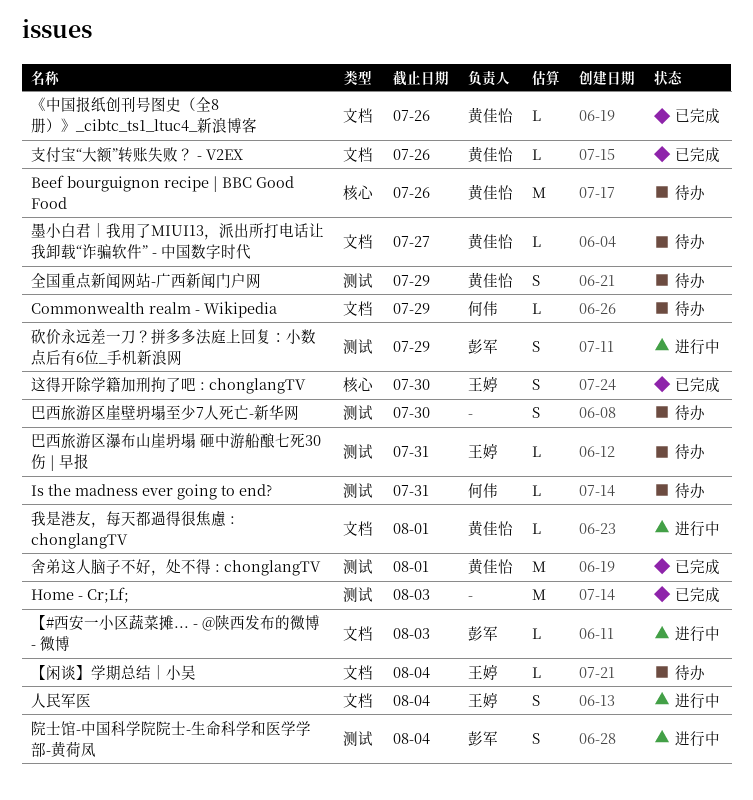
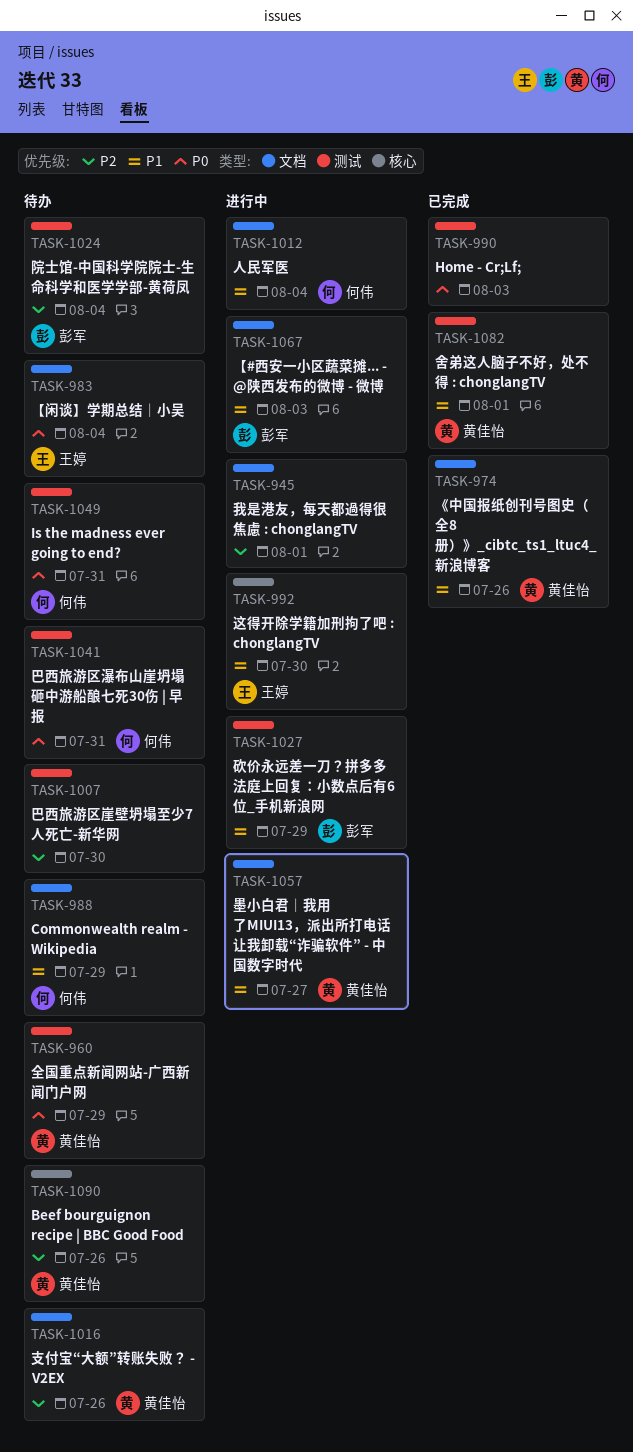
人民军医, owner: 王婷 -> 何伟
墨小白君｜我用了MIUI13，派出所打电话让我卸载“诈骗软件” - 中国数字时代, status: 待办 -> 进行中
巴西旅游区瀑布山崖坍塌 砸中游船酿七死30伤 | 早报, owner: 王婷 -> 何伟
我是港友，每天都過得很焦慮 : chonglangTV, owner: 黄佳怡 -> none
支付宝“大额”转账失败？ - V2EX, status: 已完成 -> 待办
这得开除学籍加刑拘了吧 : chonglangTV, status: 已完成 -> 进行中
院士馆-中国科学院院士-生命科学和医学学部-黄荷凤, status: 进行中 -> 待办

